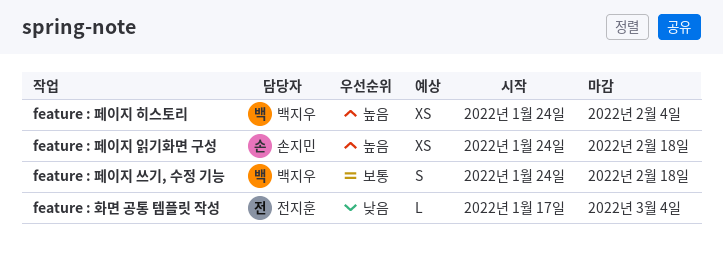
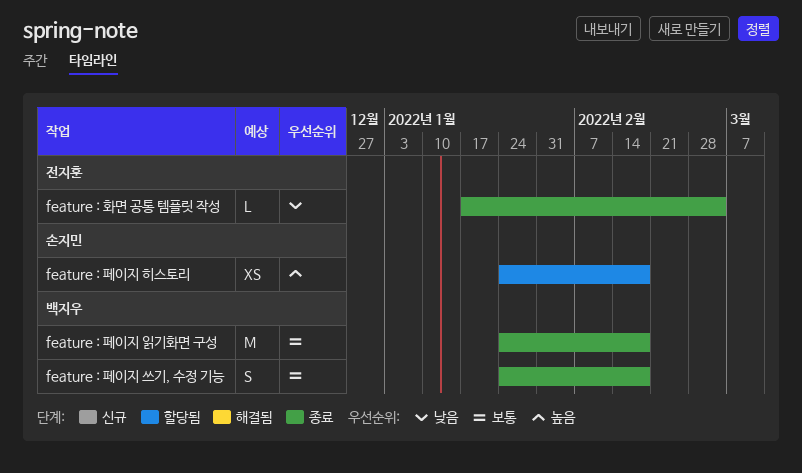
feature : 페이지 읽기화면 구성, owner: 손지민 -> 백지우
feature : 페이지 읽기화면 구성, priority: 높음 -> 보통
feature : 페이지 읽기화면 구성, estimate: XS -> M
feature : 페이지 히스토리, owner: 백지우 -> 손지민
feature : 페이지 히스토리, due: Feb 4 -> Feb 18

